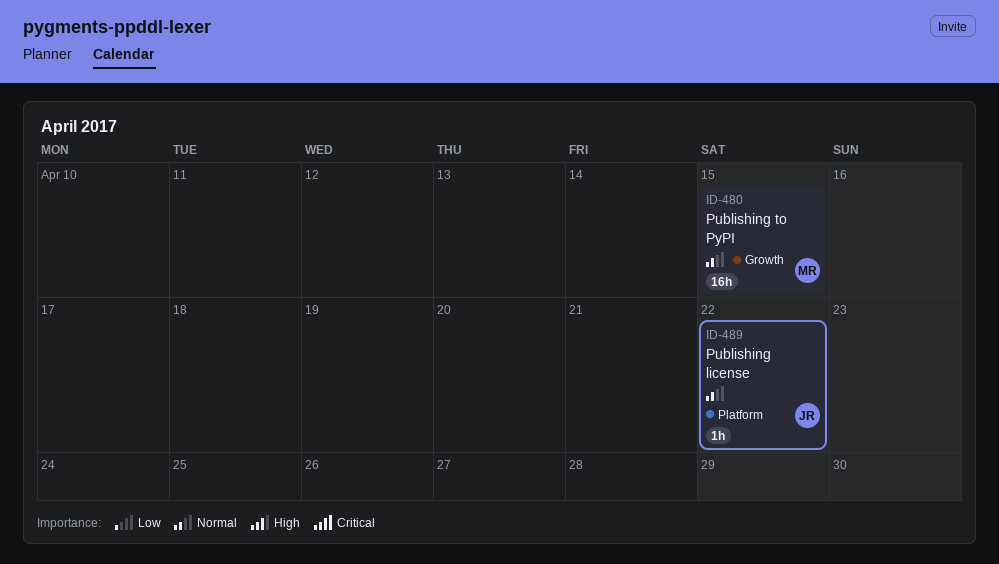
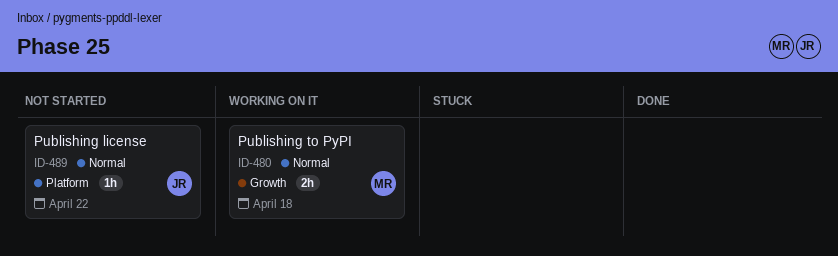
ID-480, estimate: 16h -> 2h
ID-480, due: Apr 15 -> Apr 18

